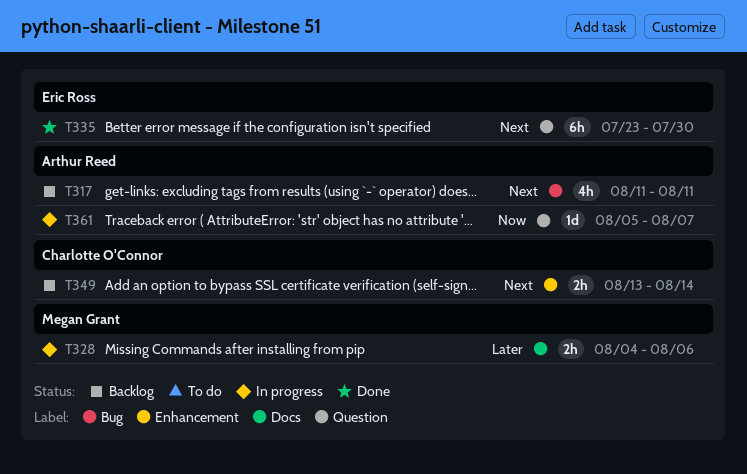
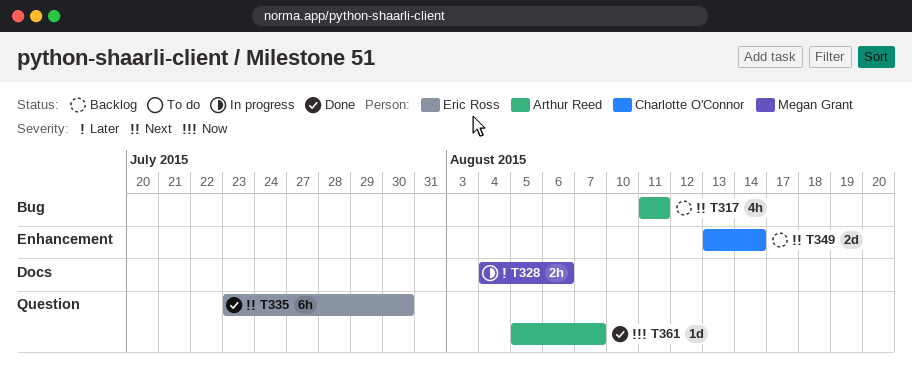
T349, estimate: 2h -> 2d
T361, status: In progress -> Done

